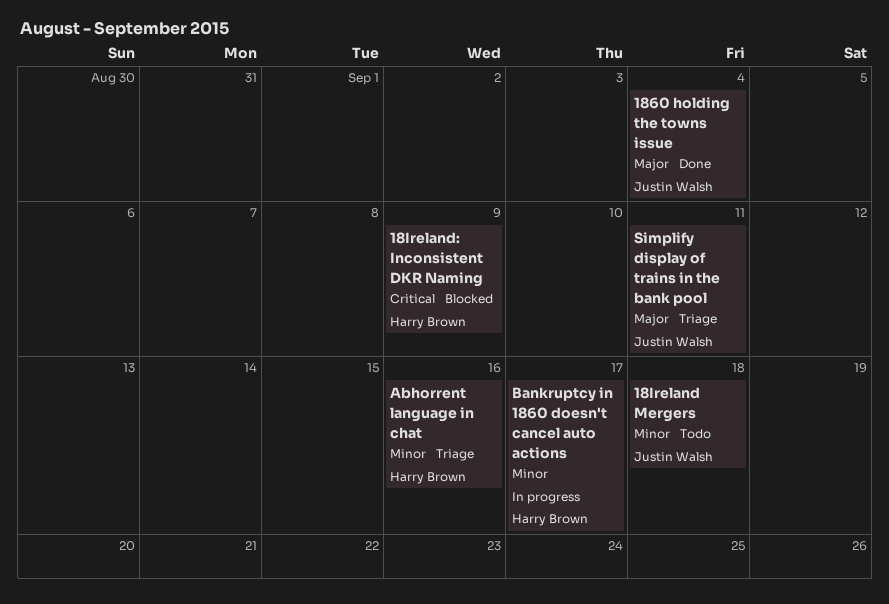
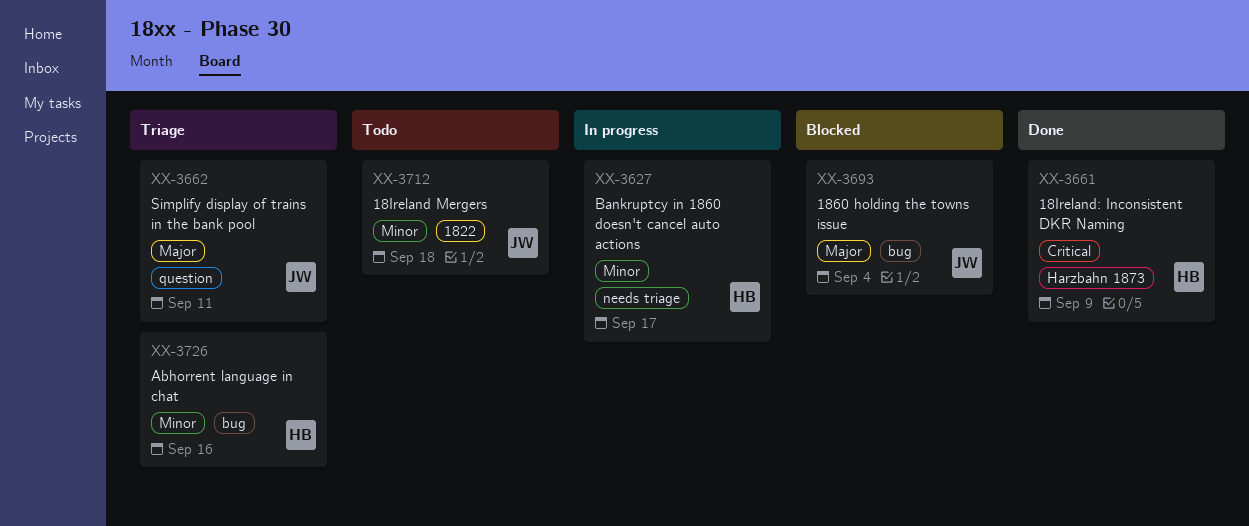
1860 holding the towns issue, status: Done -> Blocked
18Ireland: Inconsistent DKR Naming, status: Blocked -> Done

